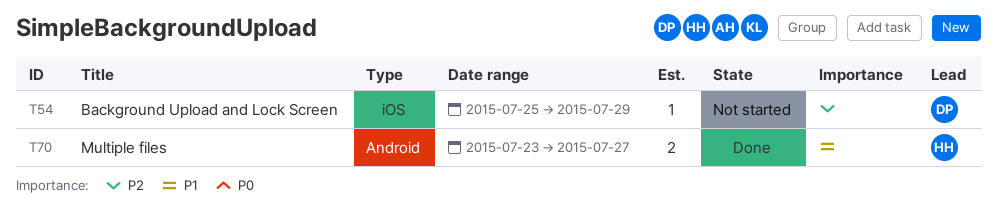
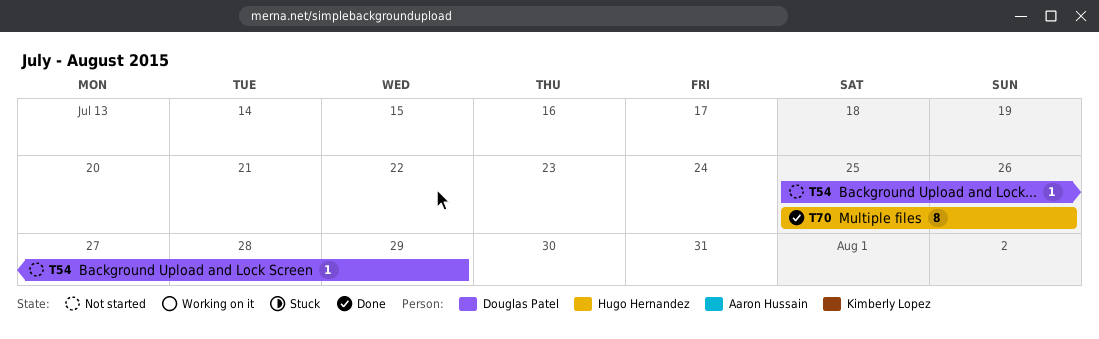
T70, estimate: 2 -> 8
T70, start: Jul 23 -> Jul 25
T70, due: Jul 27 -> Jul 26

